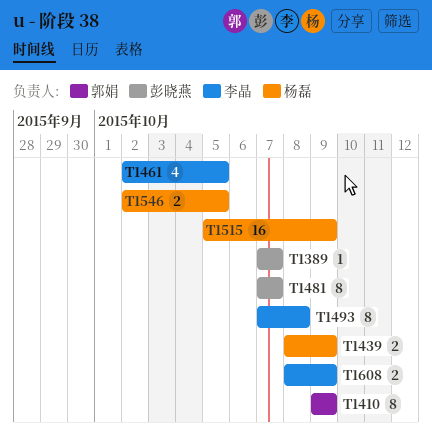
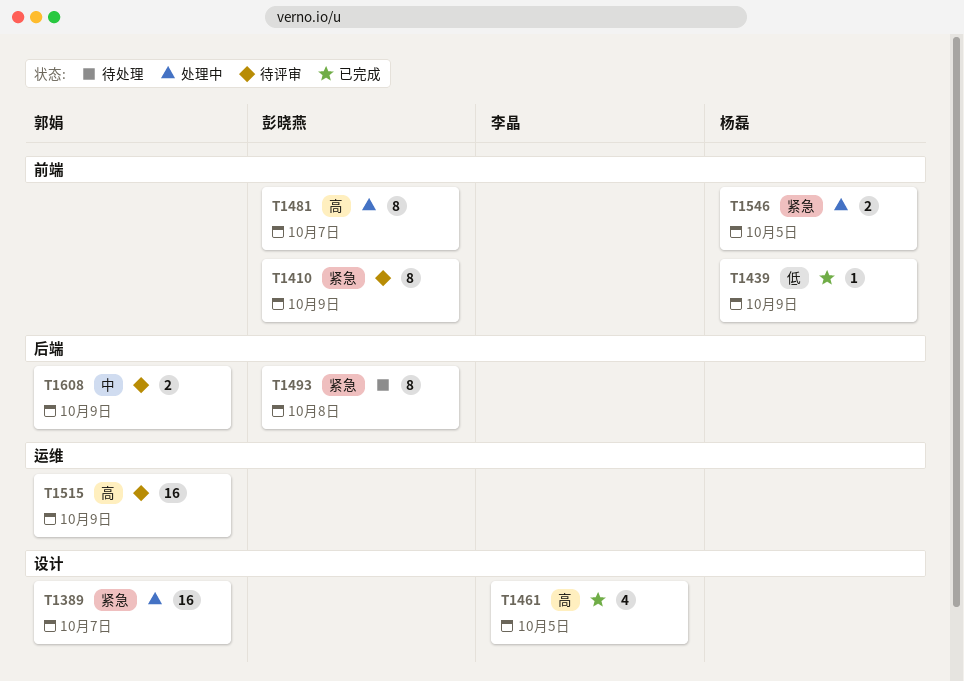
T1389, owner: 彭晓燕 -> 郭娟
T1389, estimate: 1 -> 16
T1410, owner: 郭娟 -> 彭晓燕
T1439, estimate: 2 -> 1
T1493, owner: 李晶 -> 彭晓燕
T1515, owner: 杨磊 -> 郭娟
T1608, owner: 李晶 -> 郭娟

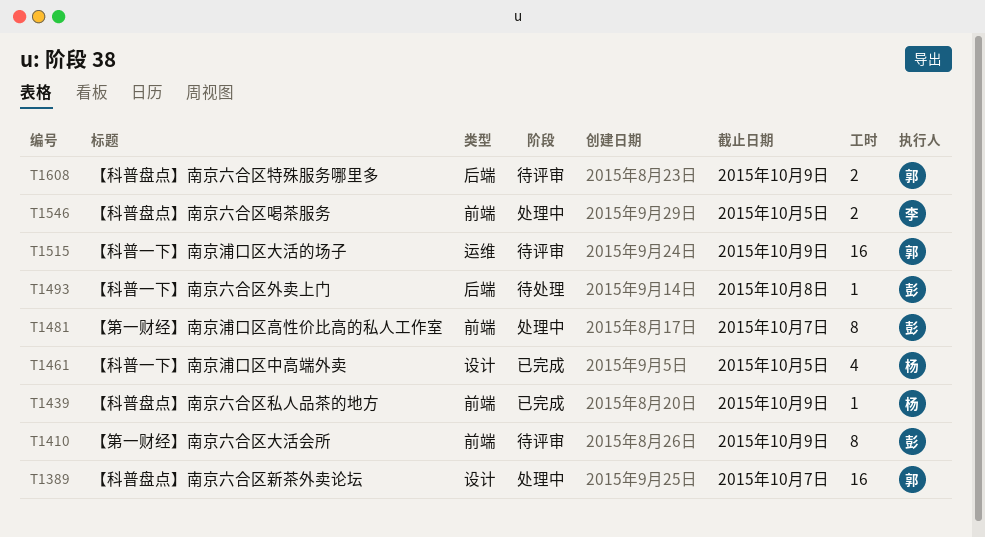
T1461, owner: 李晶 -> 杨磊
T1493, estimate: 8 -> 1
T1546, owner: 杨磊 -> 李晶

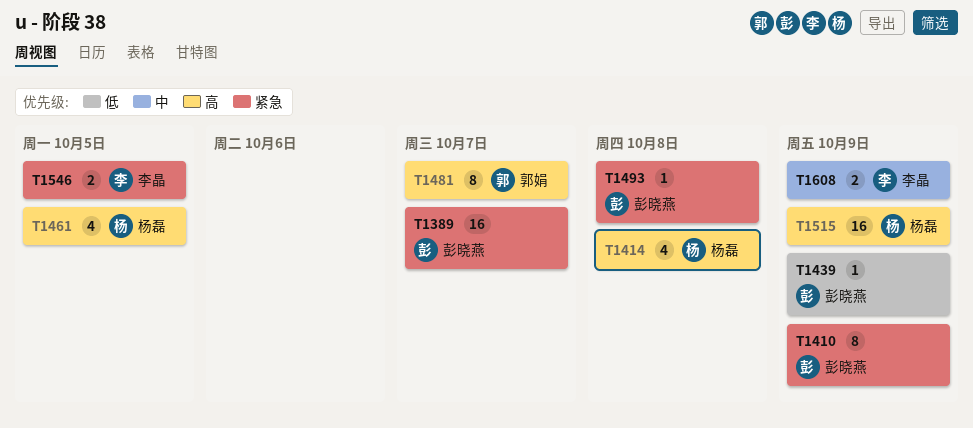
T1389, owner: 郭娟 -> 彭晓燕
T1414: none -> present
T1439, owner: 杨磊 -> 彭晓燕
T1481, owner: 彭晓燕 -> 郭娟
T1515, owner: 郭娟 -> 杨磊
T1608, owner: 郭娟 -> 李晶

